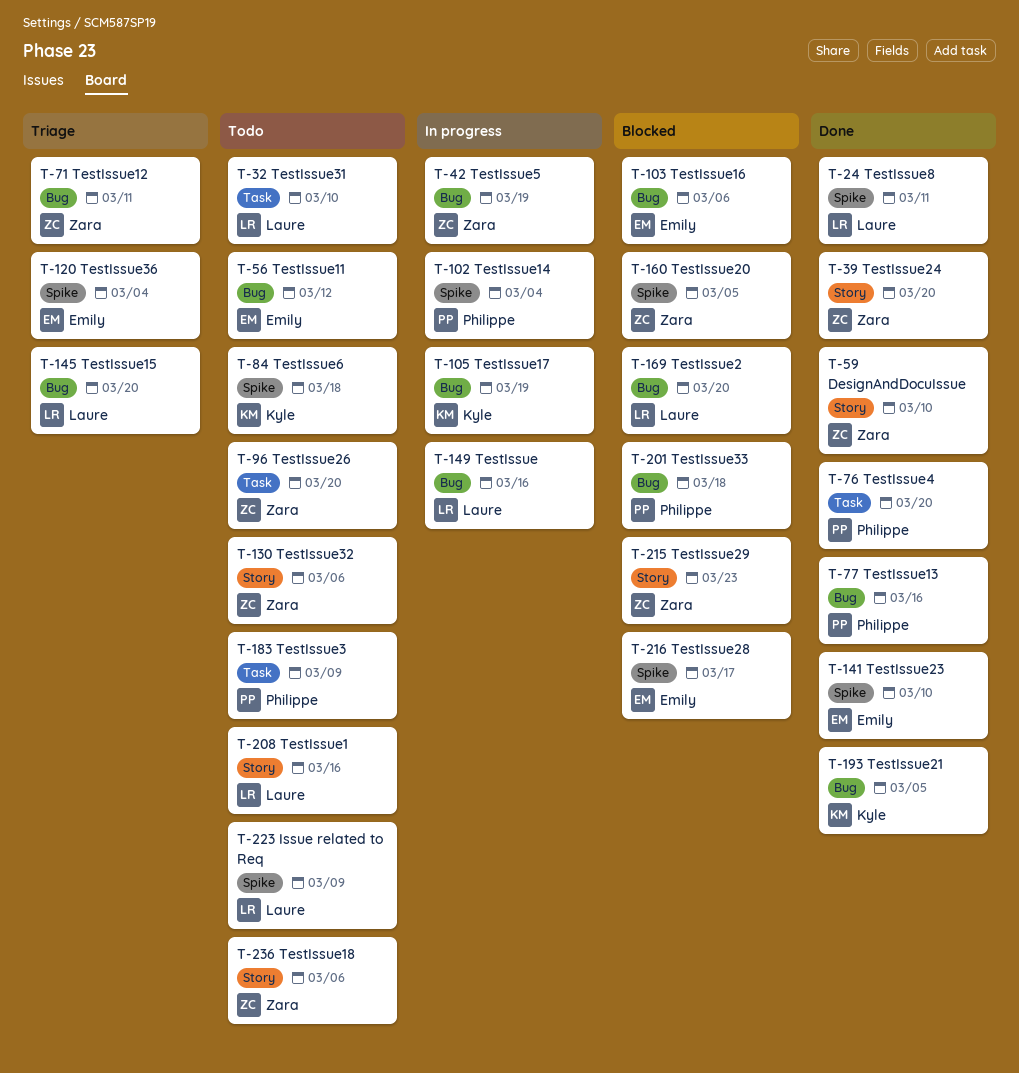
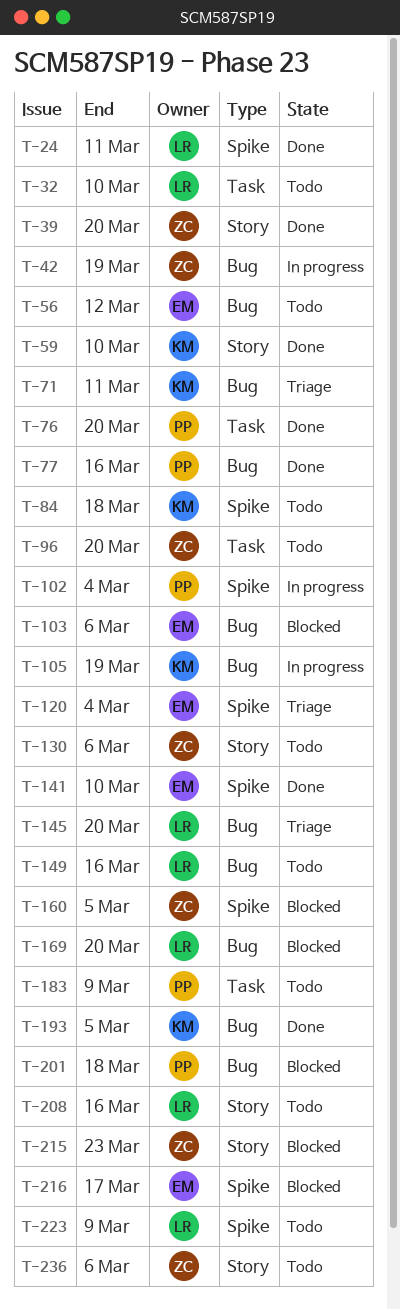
T-59, owner: Zara -> Kyle
T-71, owner: Zara -> Kyle
T-149, status: In progress -> Todo

